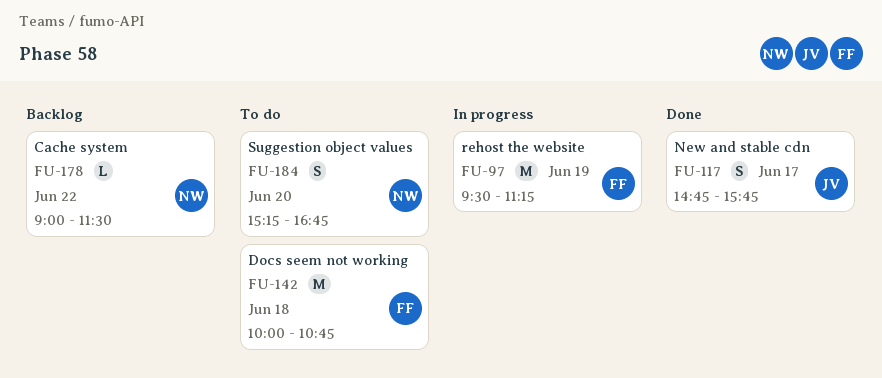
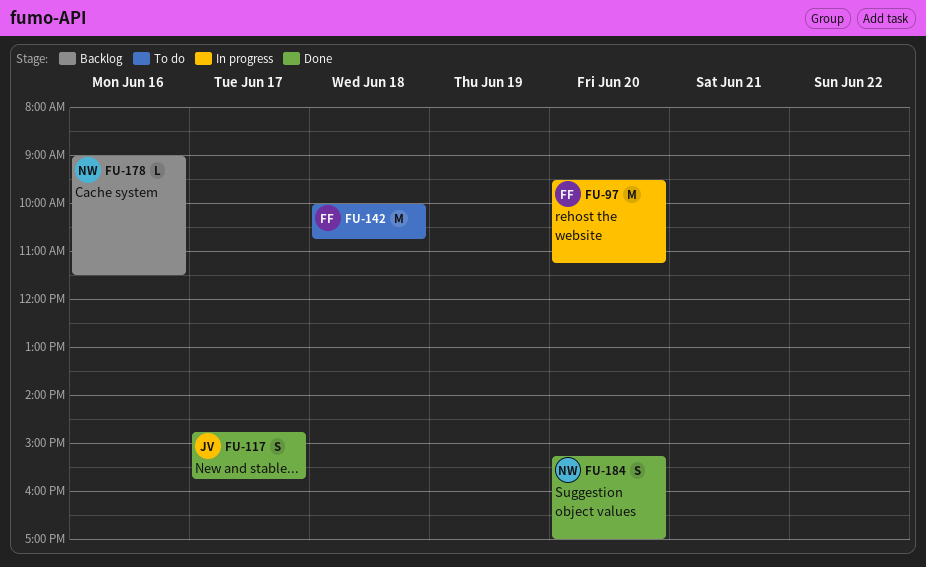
FU-97, day: Jun 19 -> Jun 20
FU-178, day: Jun 22 -> Jun 16
FU-184, status: To do -> Done
FU-184, ends: 16:45 -> 17:00

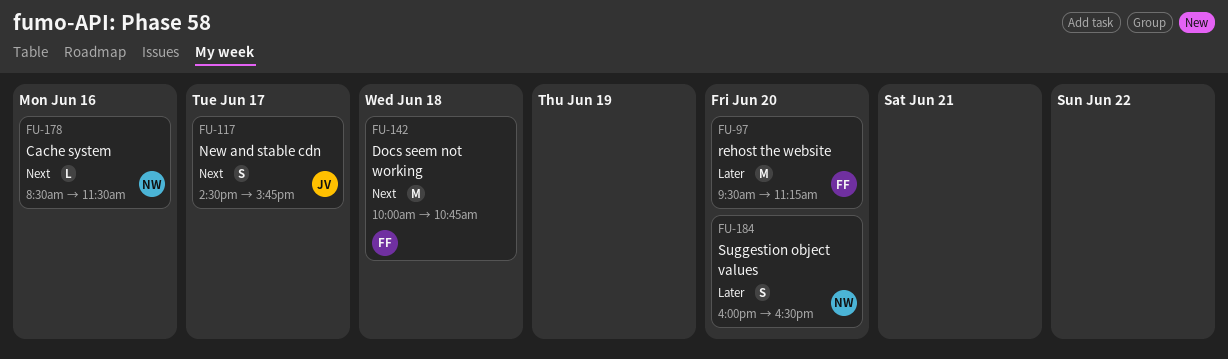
FU-117, begins: 14:45 -> 14:30
FU-178, begins: 09:00 -> 08:30
FU-184, begins: 15:15 -> 16:00
FU-184, ends: 17:00 -> 16:30

